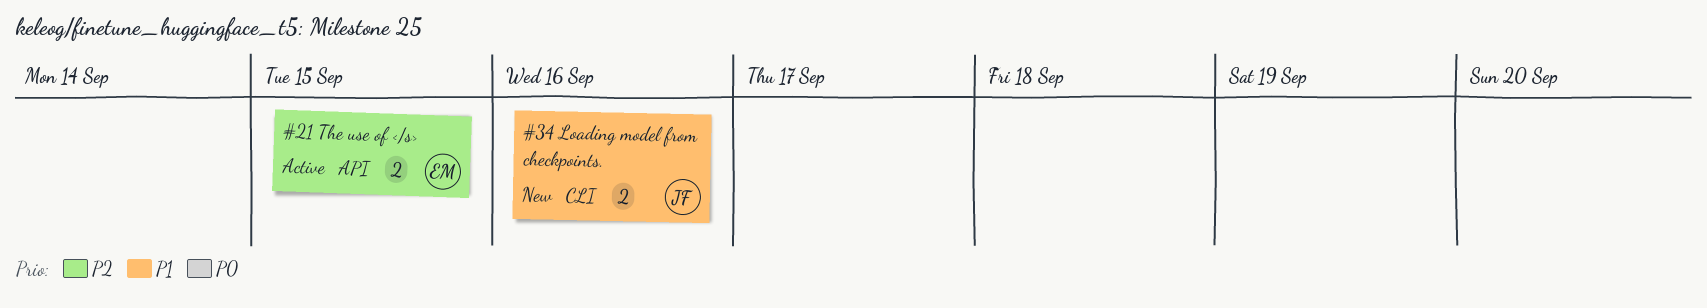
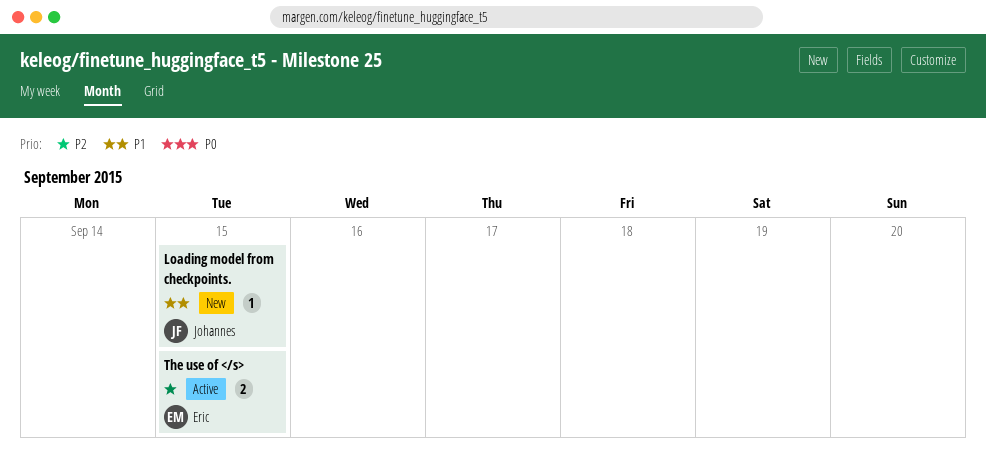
Loading model from checkpoints., estimate: 2 -> 1
Loading model from checkpoints., due: Sep 16 -> Sep 15

